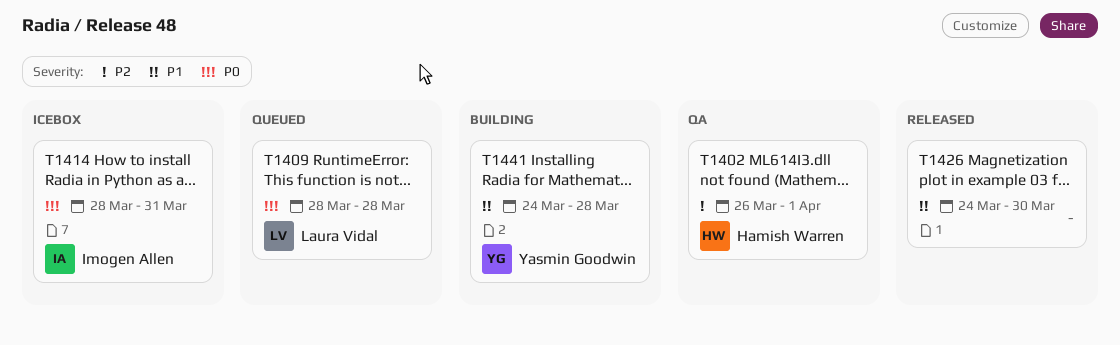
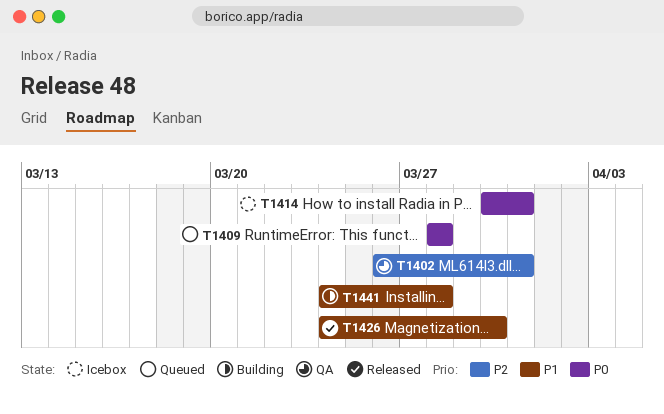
T1402, due: Apr 1 -> Mar 31
T1414, start: Mar 28 -> Mar 30

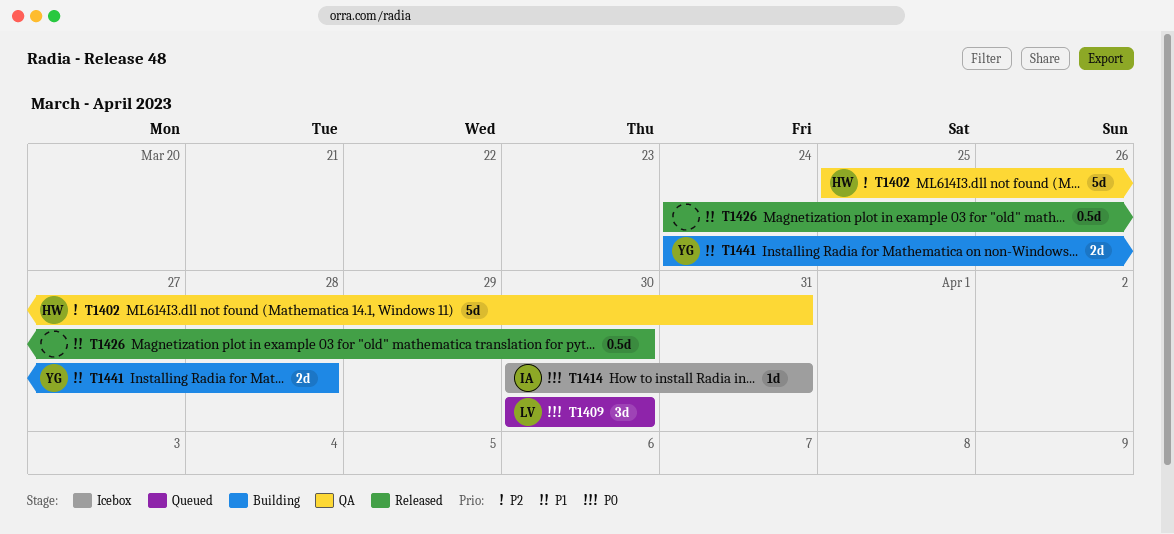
T1402, start: Mar 26 -> Mar 25
T1409, start: Mar 28 -> Mar 30
T1409, due: Mar 28 -> Mar 30

